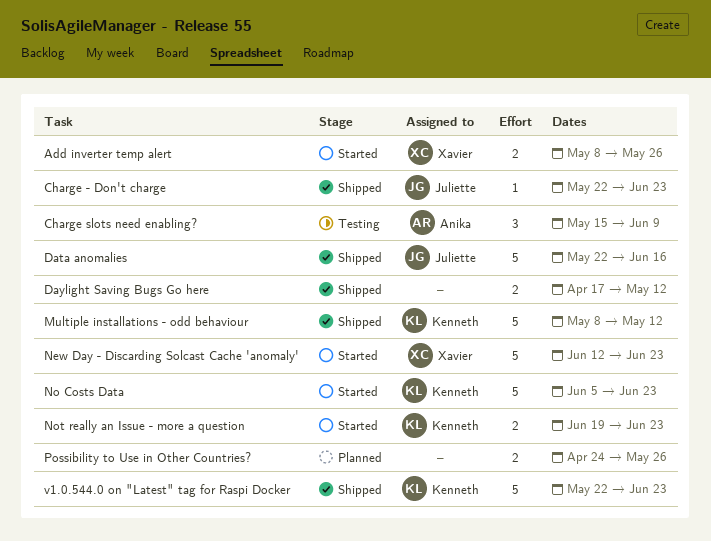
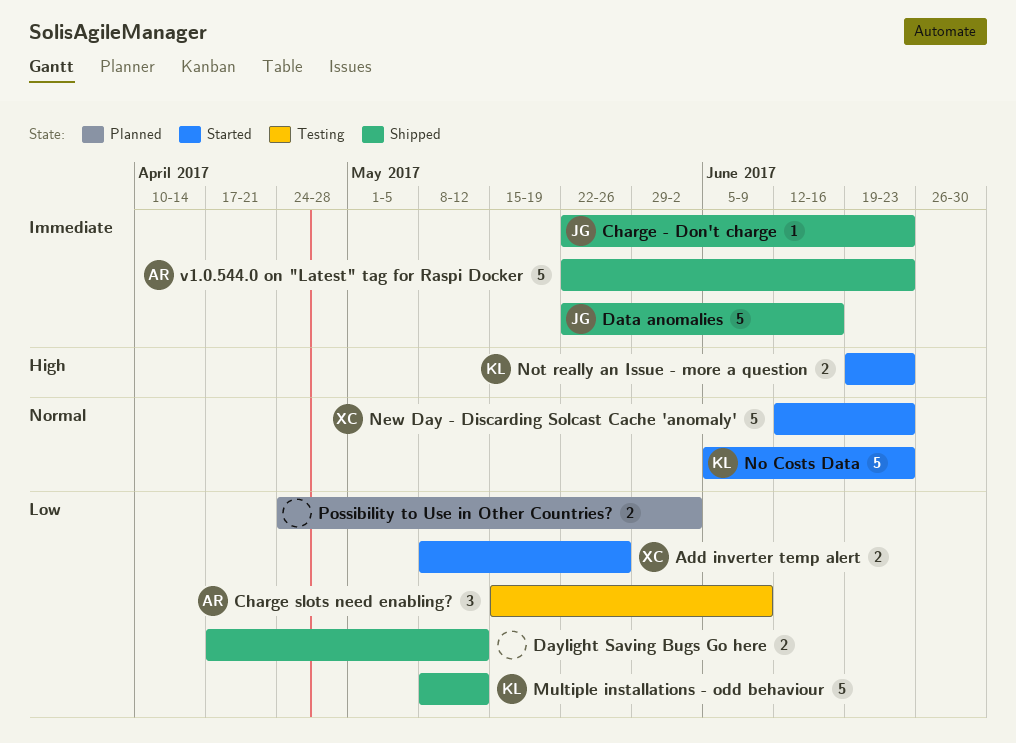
Possibility to Use in Other Countries?, due: May 26 -> Jun 2
v1.0.544.0 on "Latest" tag for Raspi Docker, owner: Kenneth -> Anika

